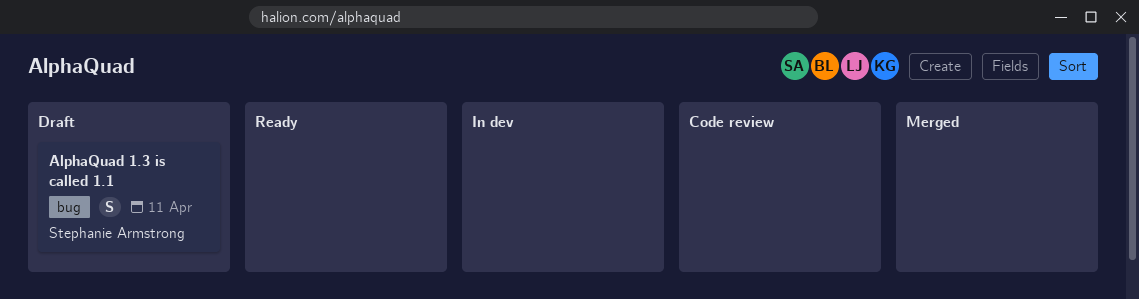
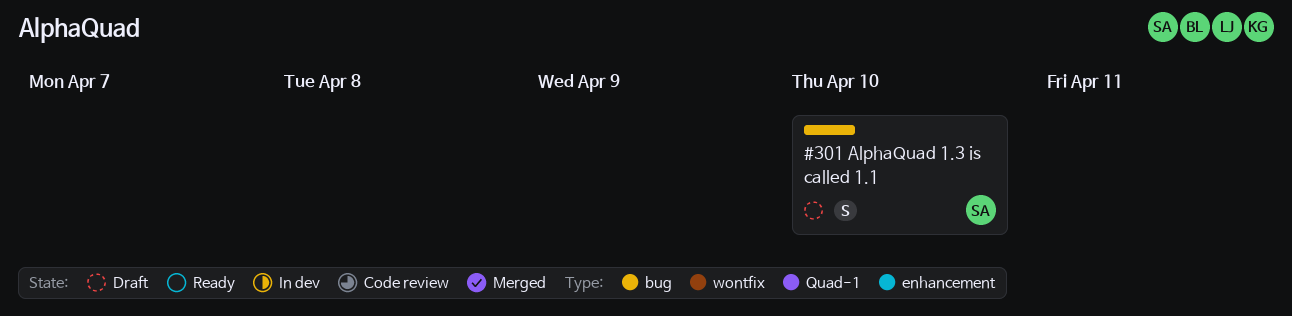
AlphaQuad 1.3 is called 1.1, due: Apr 11 -> Apr 10

